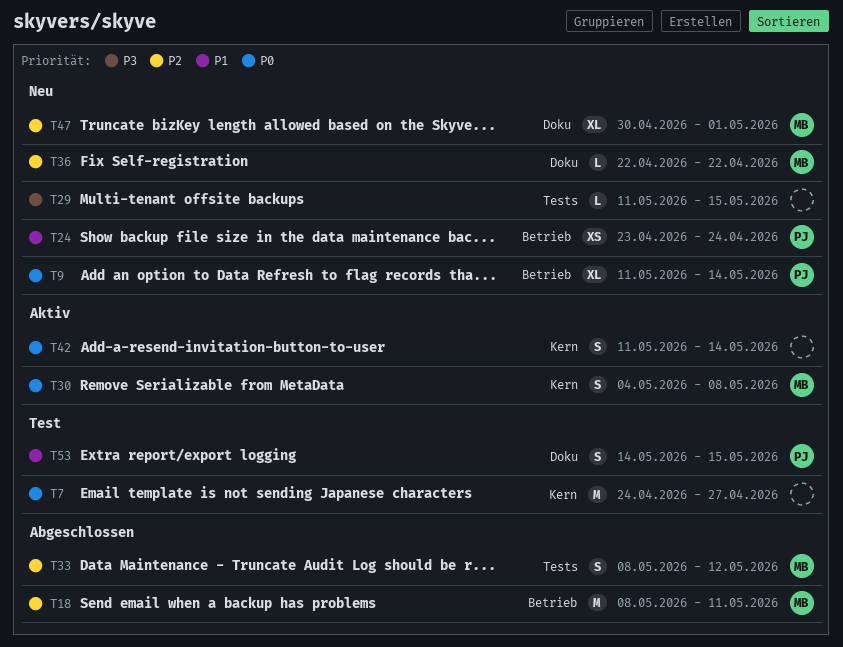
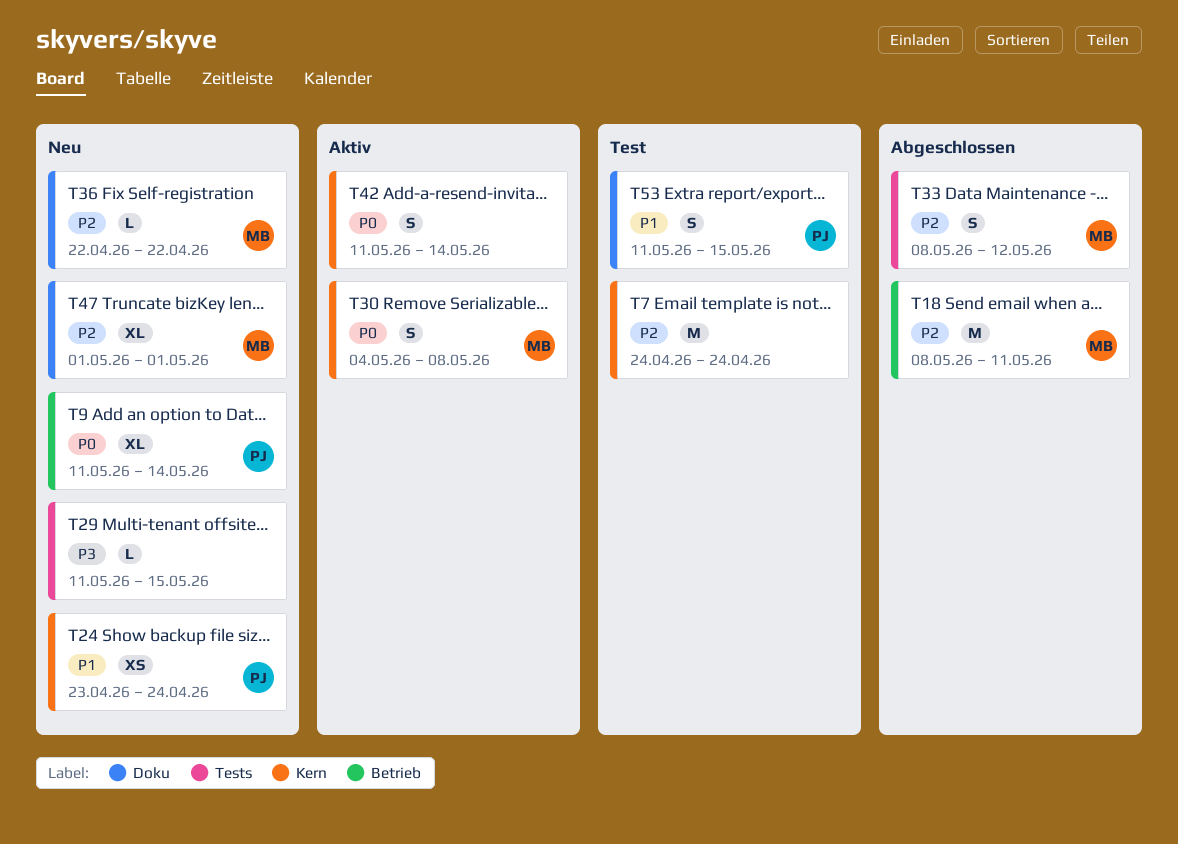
T7, priority: P0 -> P2
T7, due: Apr 27 -> Apr 24
T24, label: Betrieb -> Kern
T47, start: Apr 30 -> May 1
T53, start: May 14 -> May 11

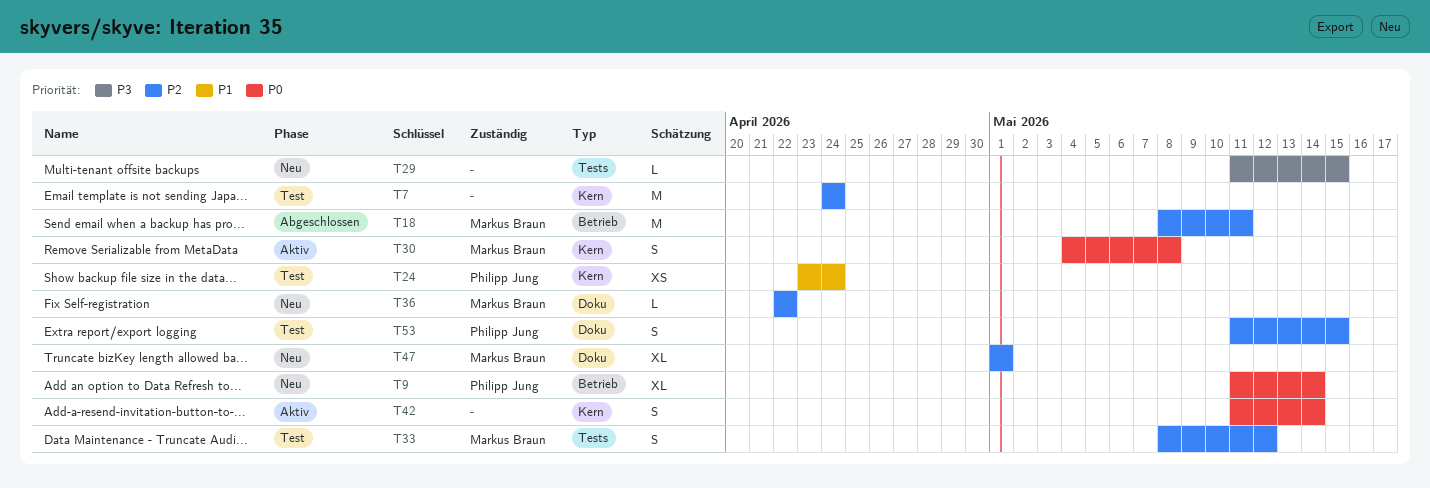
T24, status: Neu -> Test
T33, status: Abgeschlossen -> Test
T53, priority: P1 -> P2

